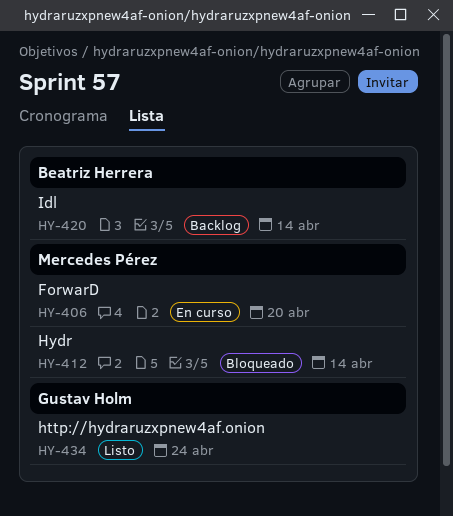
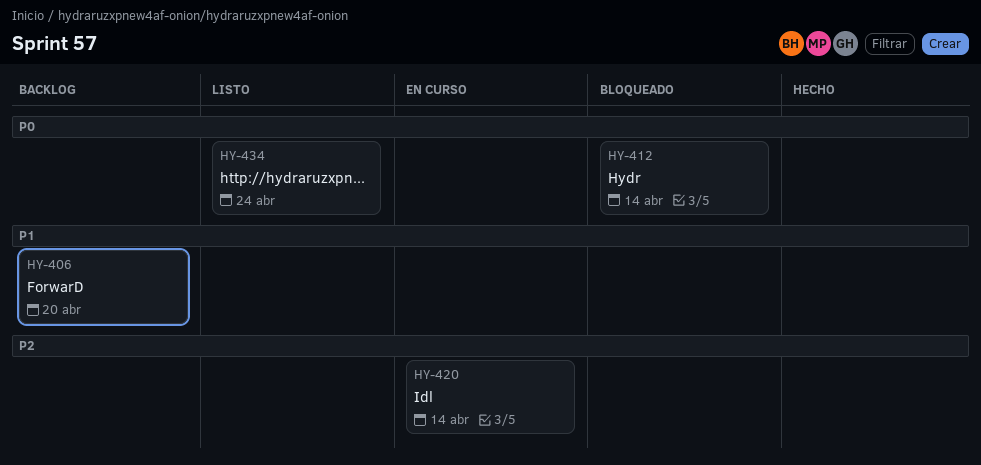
HY-406, status: En curso -> Backlog
HY-420, status: Backlog -> En curso

